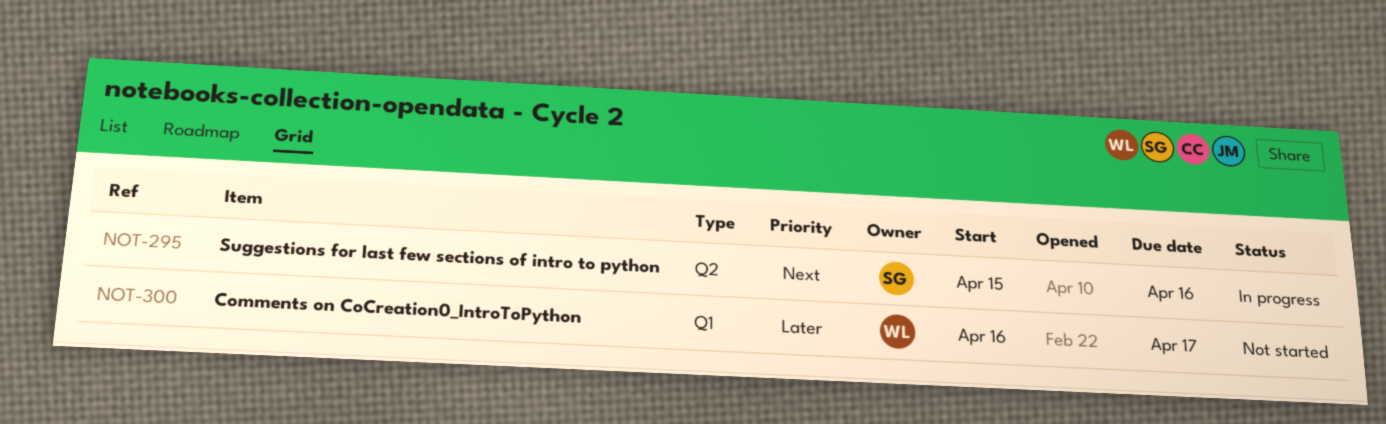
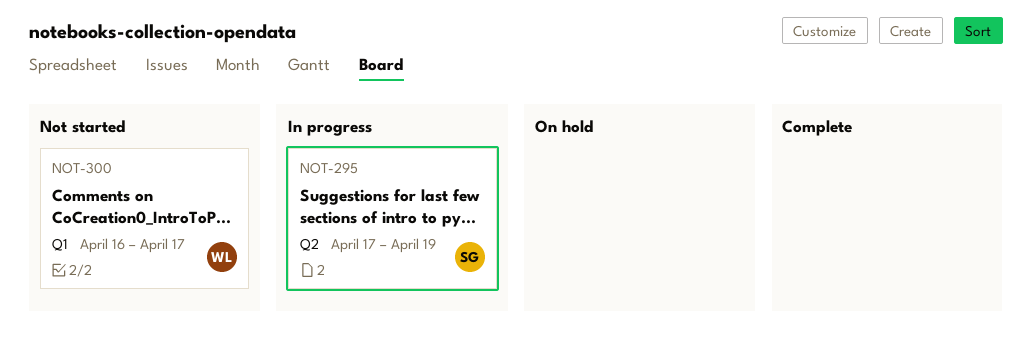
NOT-295, start: Apr 15 -> Apr 17
NOT-295, due: Apr 16 -> Apr 19

